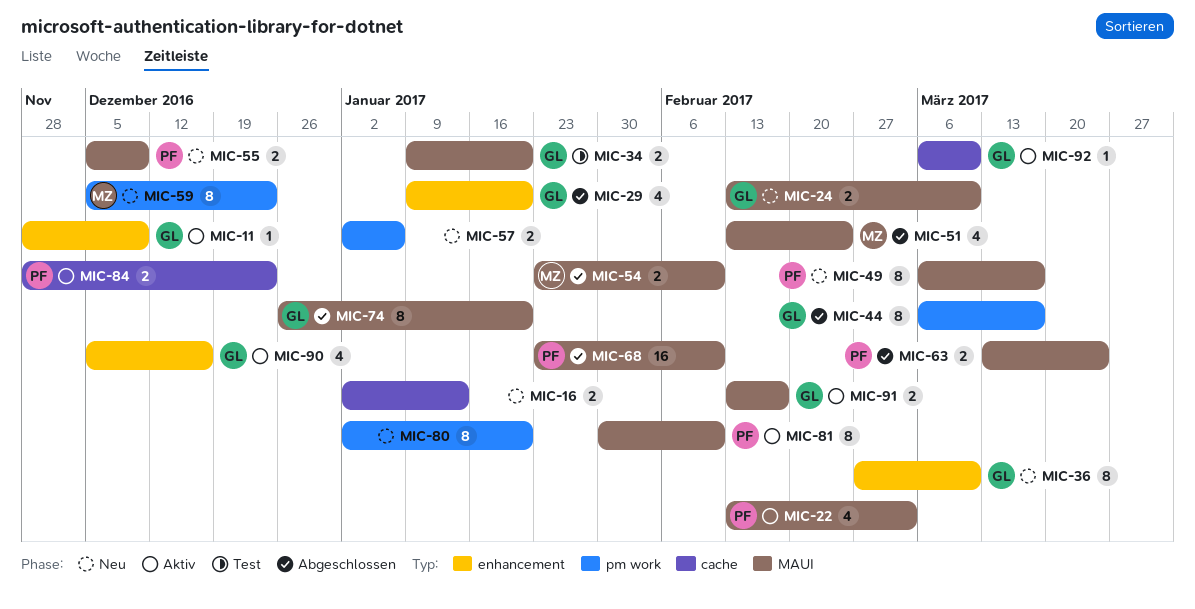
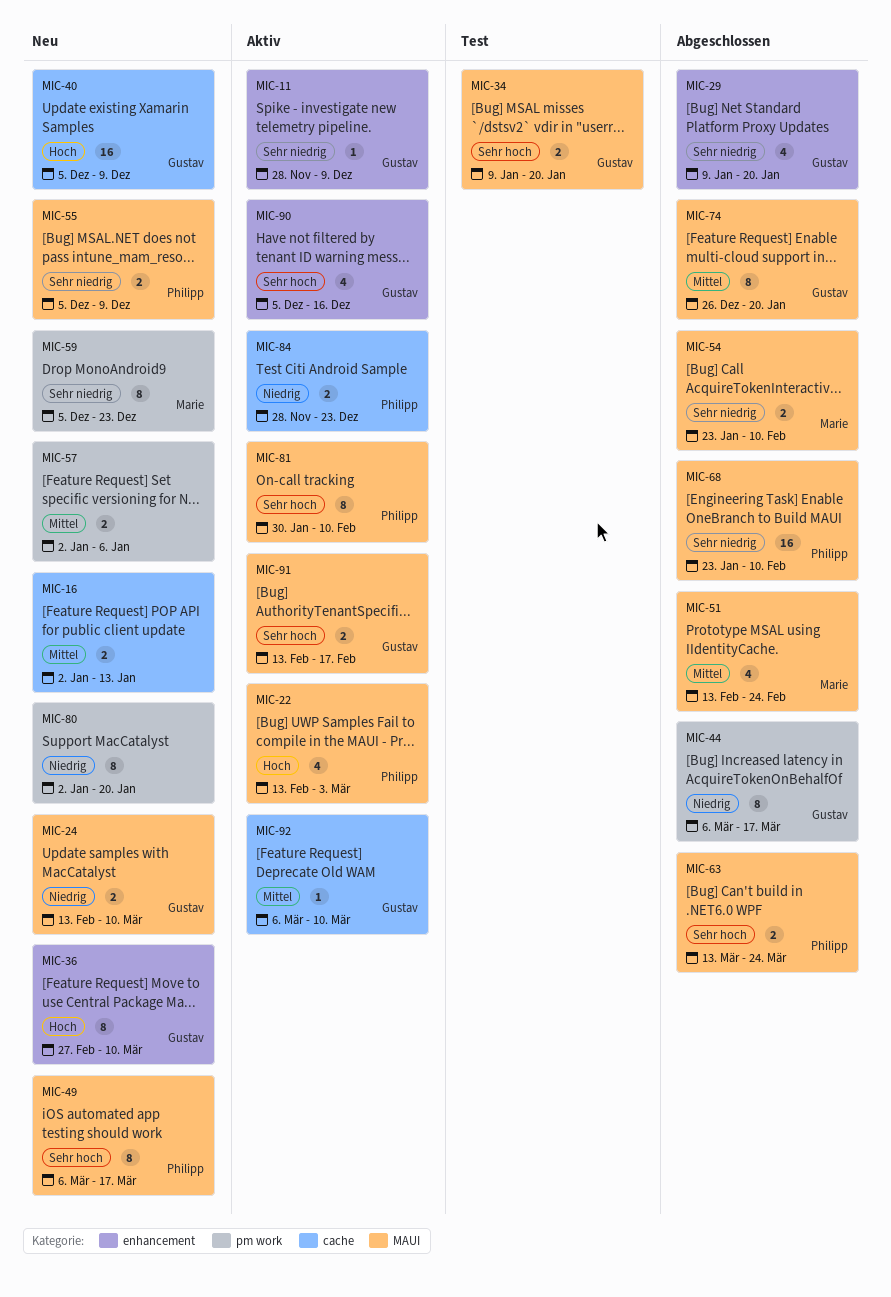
MIC-40: none -> present

